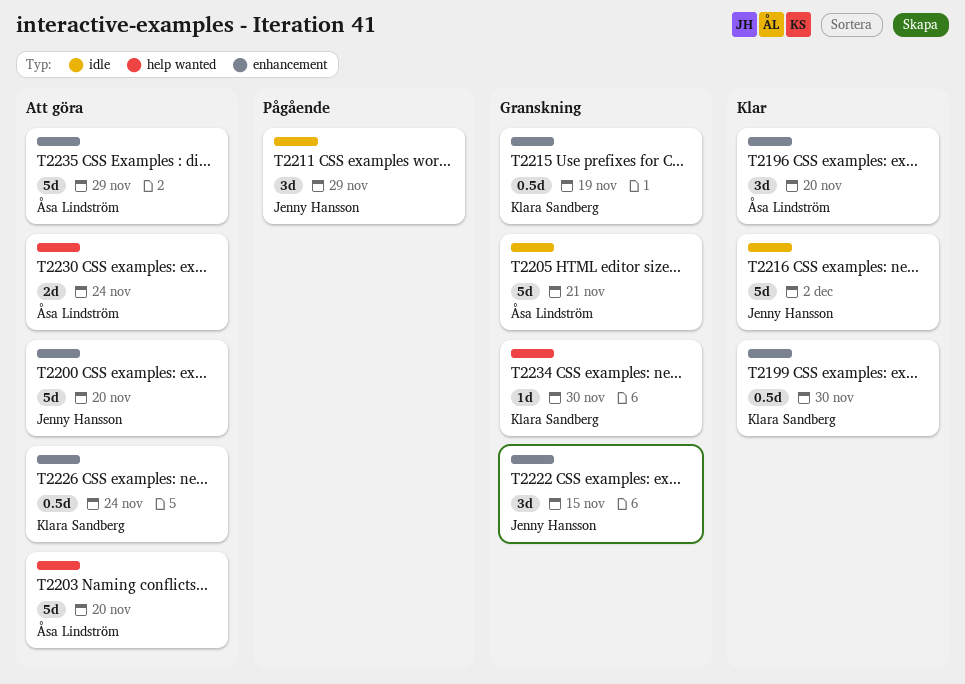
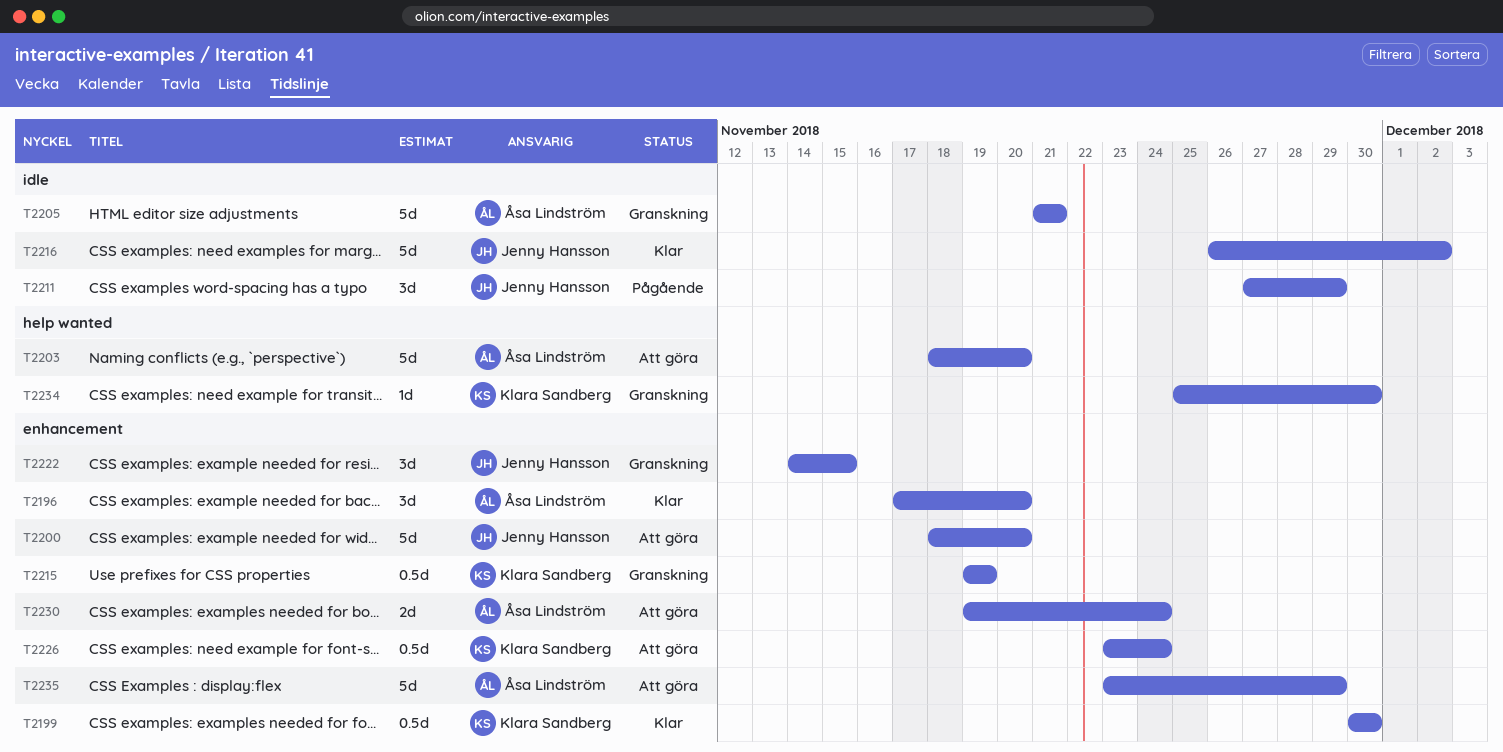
T2230, label: help wanted -> enhancement

